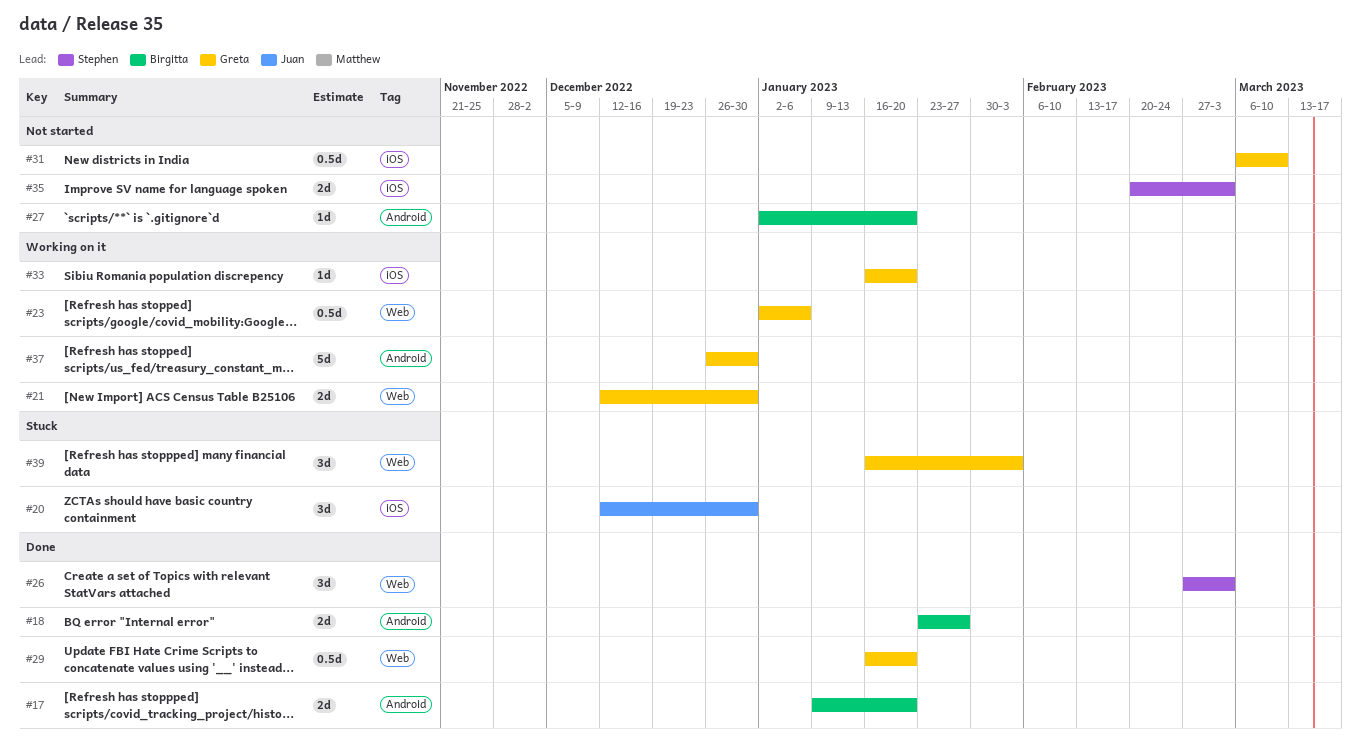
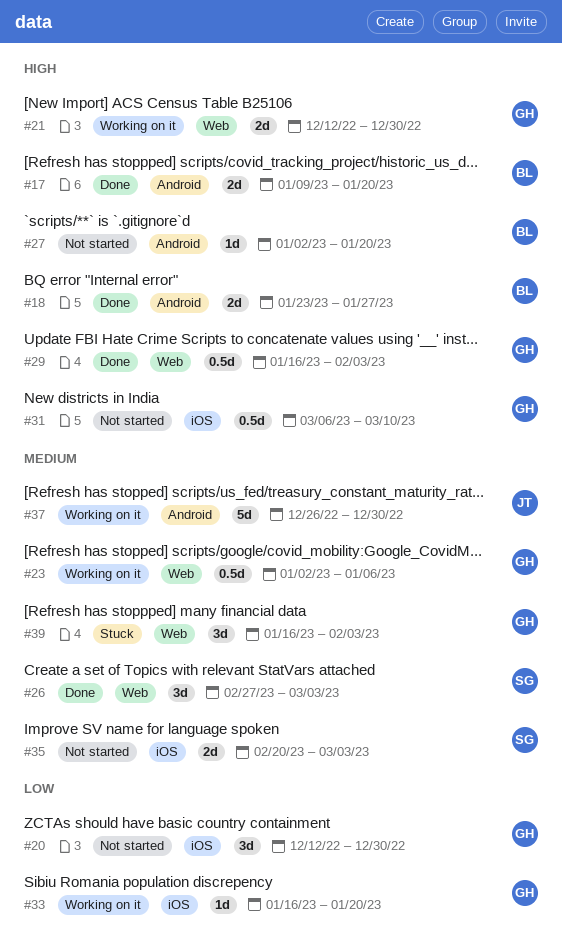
#20, status: Stuck -> Not started
#20, owner: Juan -> Greta
#29, due: Jan 20 -> Feb 3
#37, owner: Greta -> Juan

